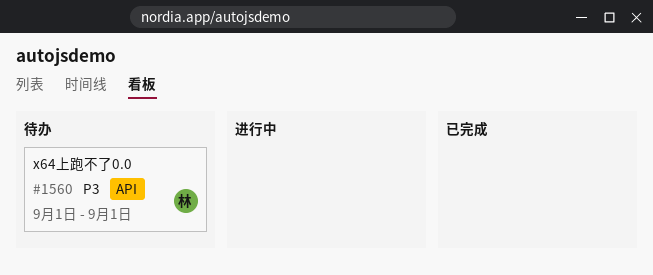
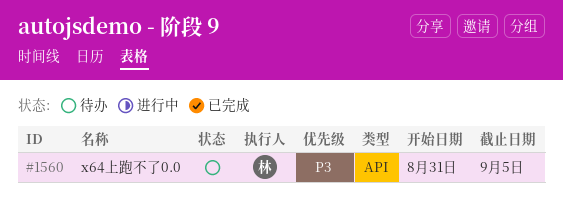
#1560, start: Sep 1 -> Aug 31
#1560, due: Sep 1 -> Sep 5

